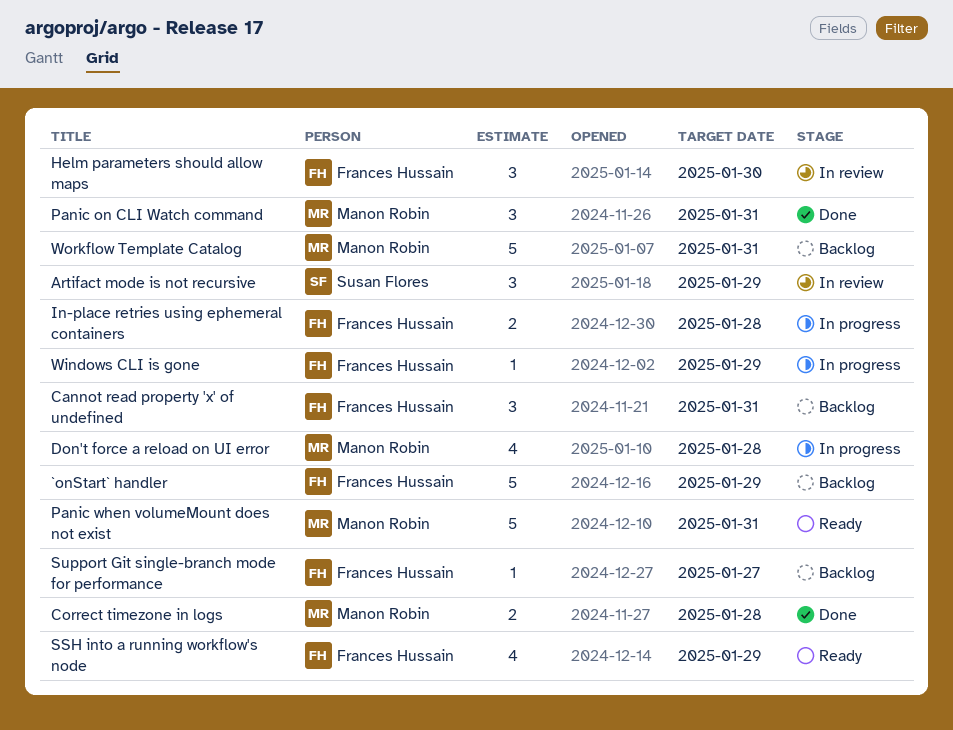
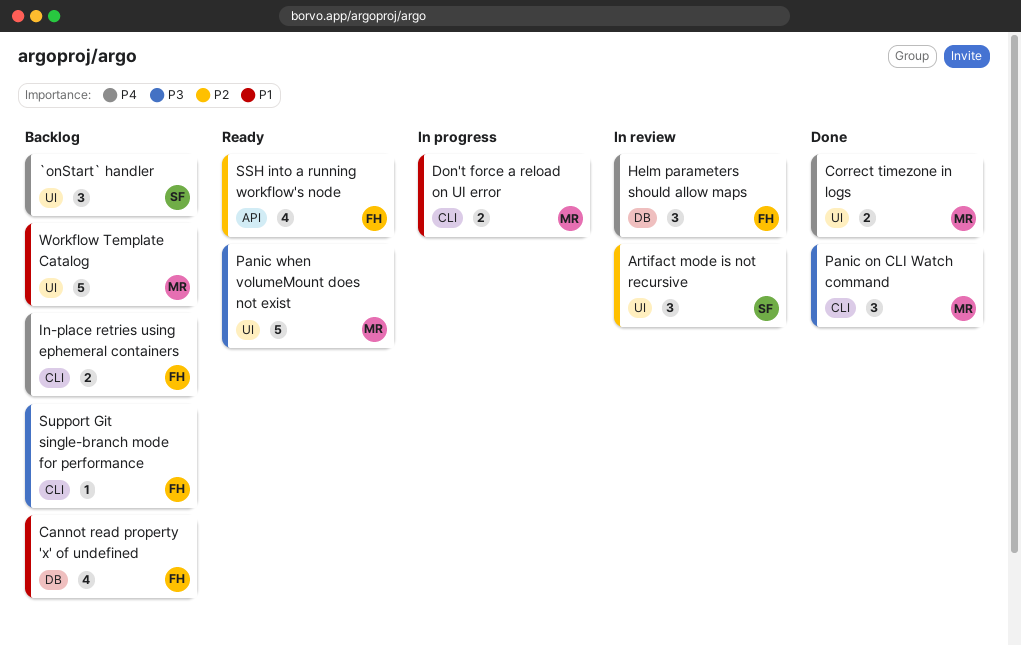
`onStart` handler, owner: Frances Hussain -> Susan Flores
`onStart` handler, estimate: 5 -> 3
Cannot read property 'x' of undefined, estimate: 3 -> 4
Don't force a reload on UI error, estimate: 4 -> 2
In-place retries using ephemeral containers, status: In progress -> Backlog
Windows CLI is gone: present -> none

